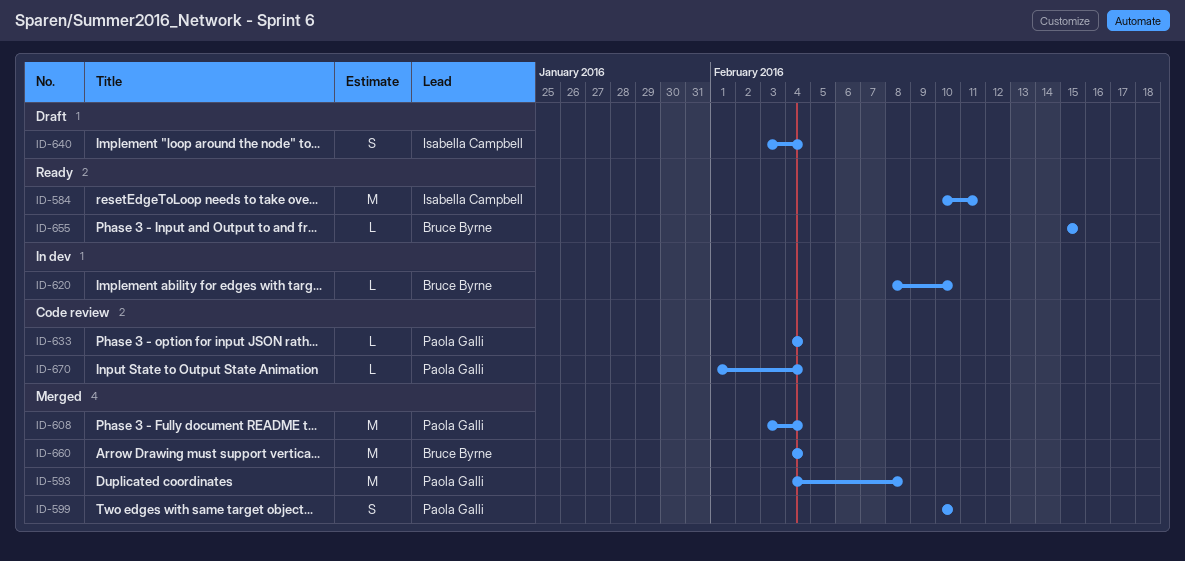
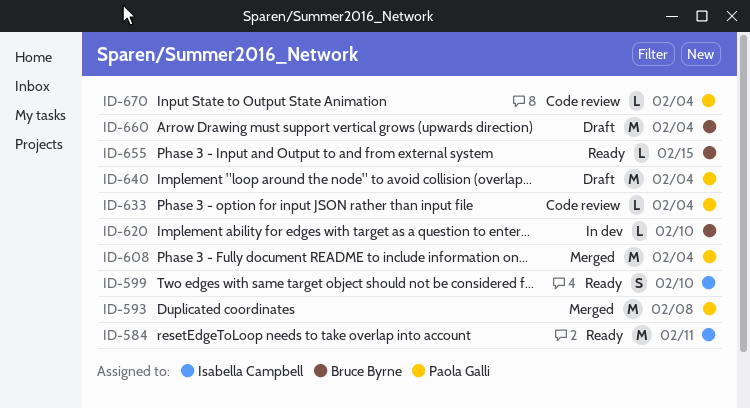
ID-599, status: Merged -> Ready
ID-599, owner: Paola Galli -> Isabella Campbell
ID-640, owner: Isabella Campbell -> Paola Galli
ID-640, estimate: S -> M
ID-660, status: Merged -> Draft

